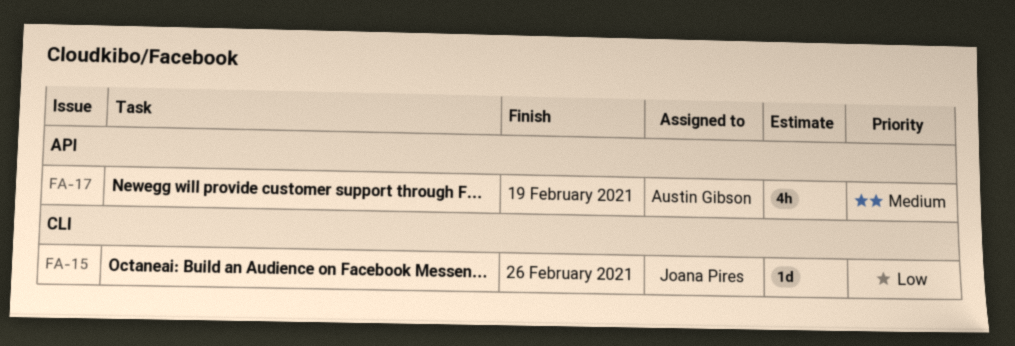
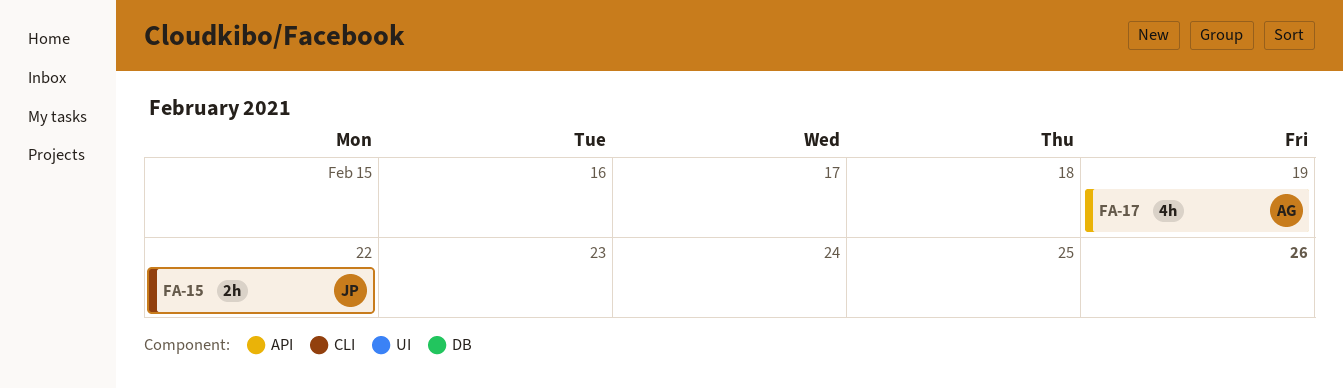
FA-15, estimate: 1d -> 2h
FA-15, due: Feb 26 -> Feb 22

